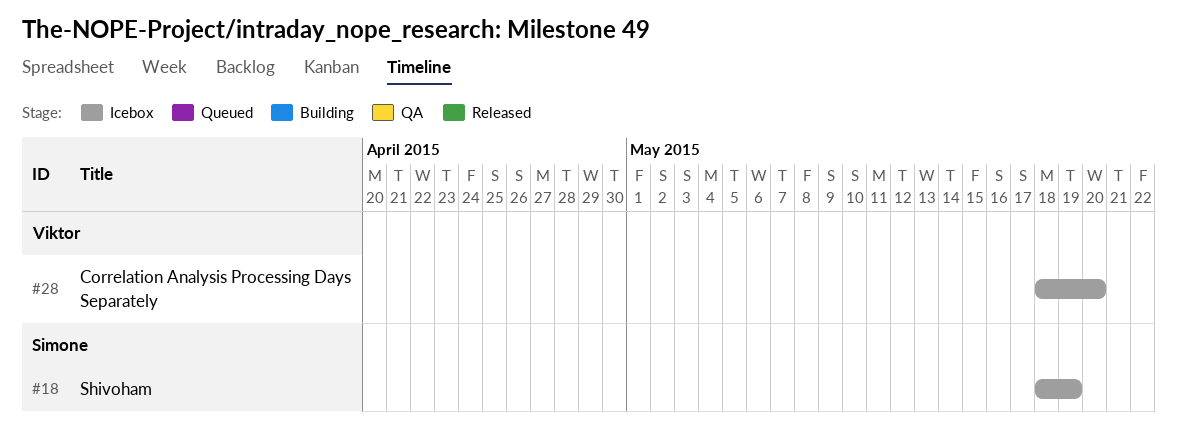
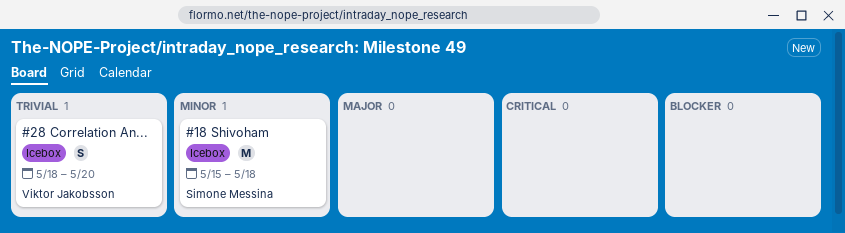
#18, start: May 18 -> May 15
#18, due: May 19 -> May 18

